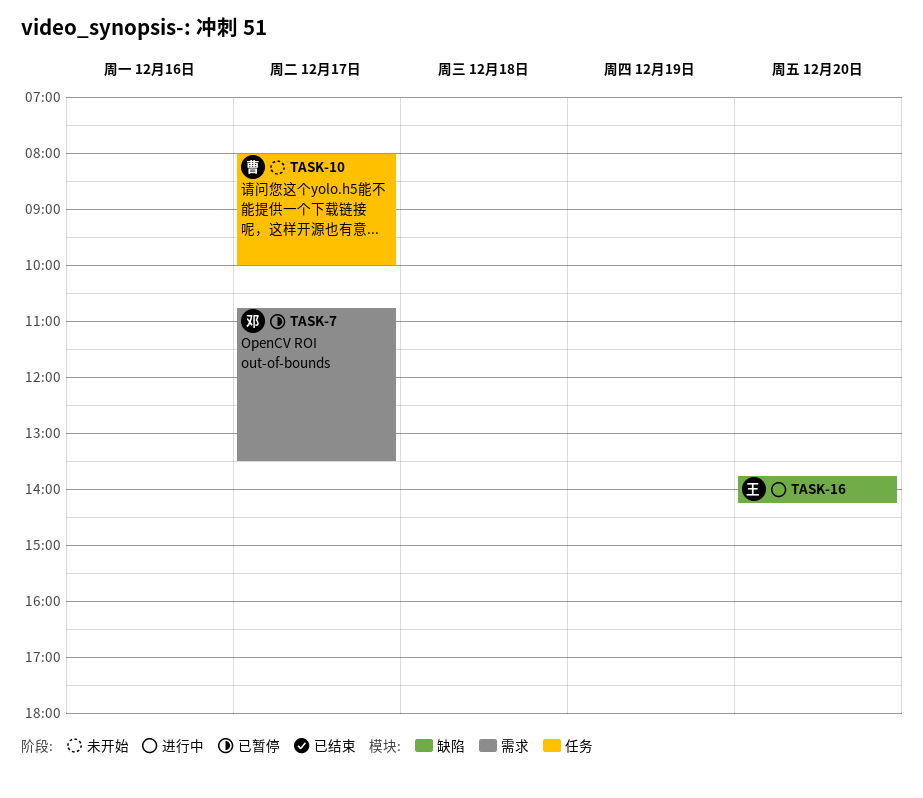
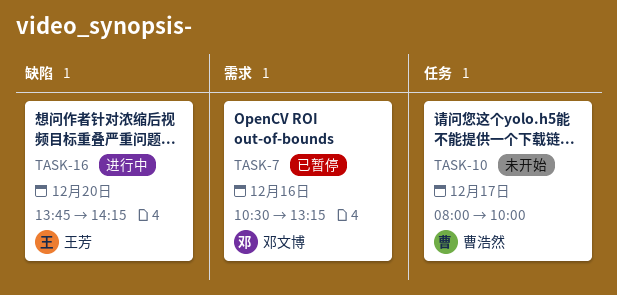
TASK-7, day: Dec 17 -> Dec 16
TASK-7, begins: 10:45 -> 10:30
TASK-7, ends: 13:30 -> 13:15

